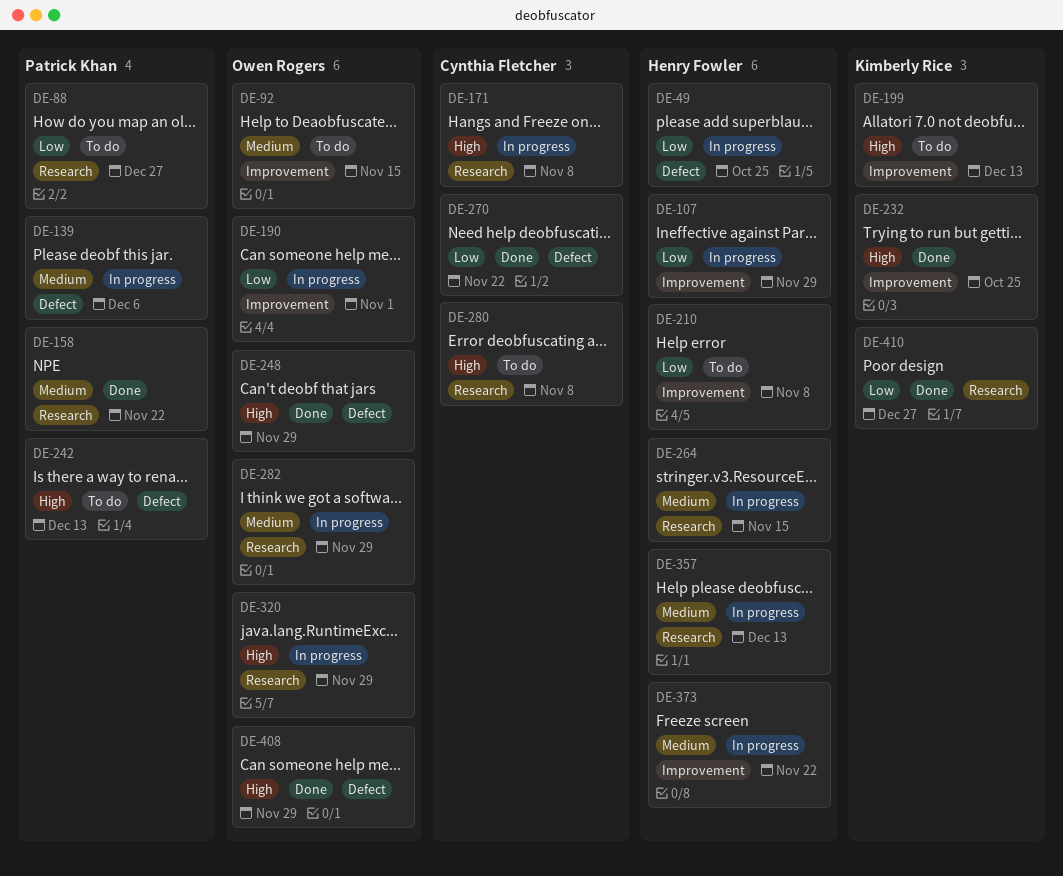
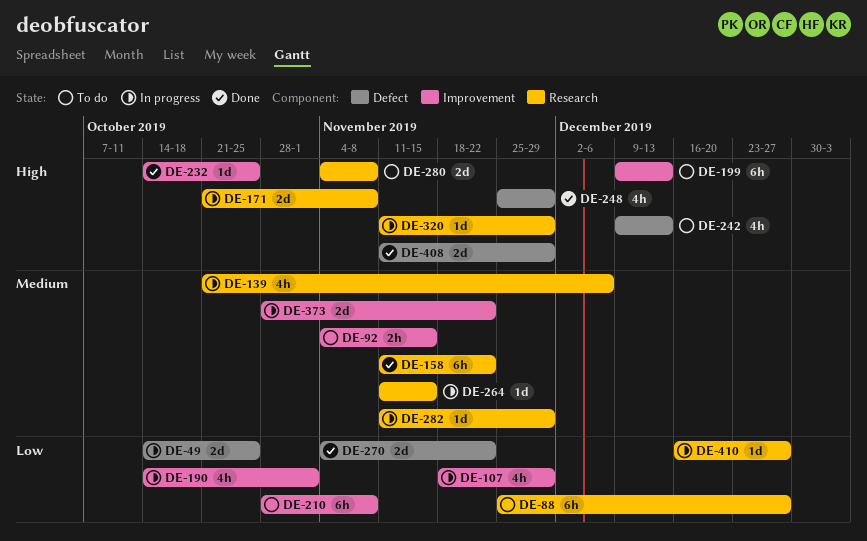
DE-139, label: Defect -> Research
DE-357: present -> none
DE-410, status: Done -> In progress

